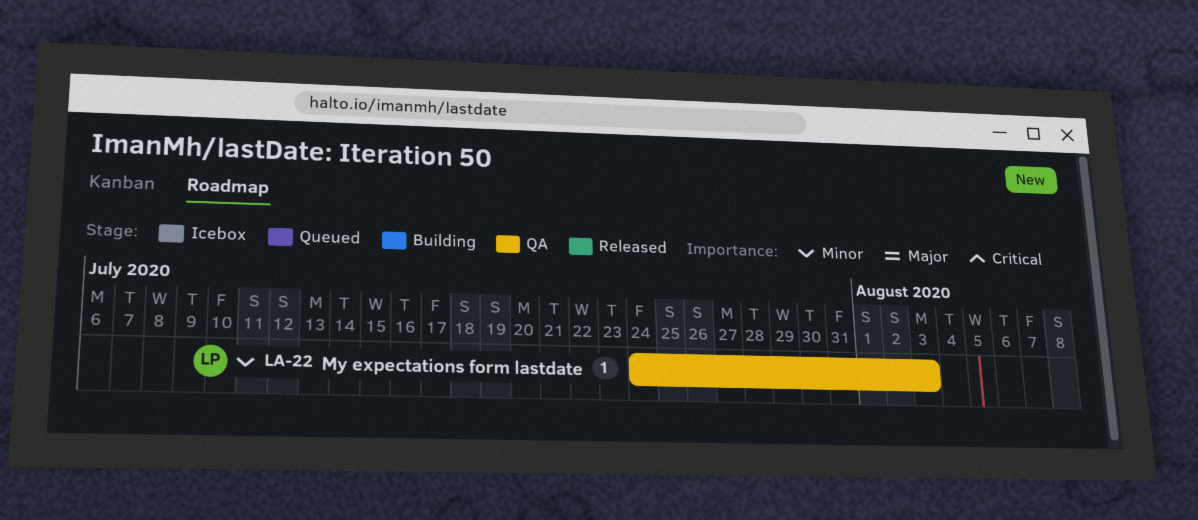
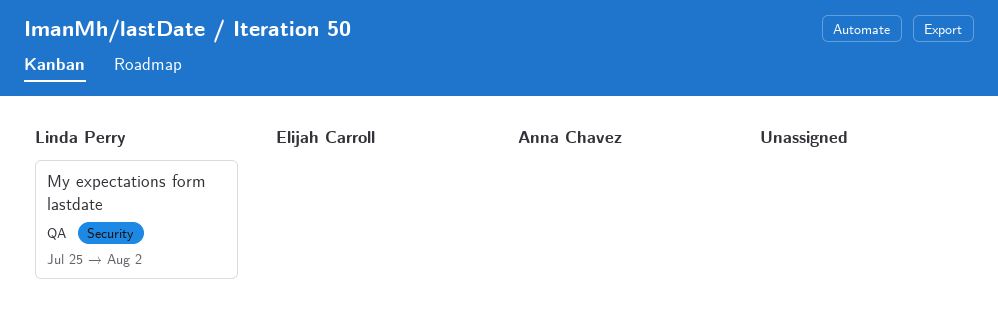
My expectations form lastdate, start: Jul 24 -> Jul 25
My expectations form lastdate, due: Aug 3 -> Aug 2

